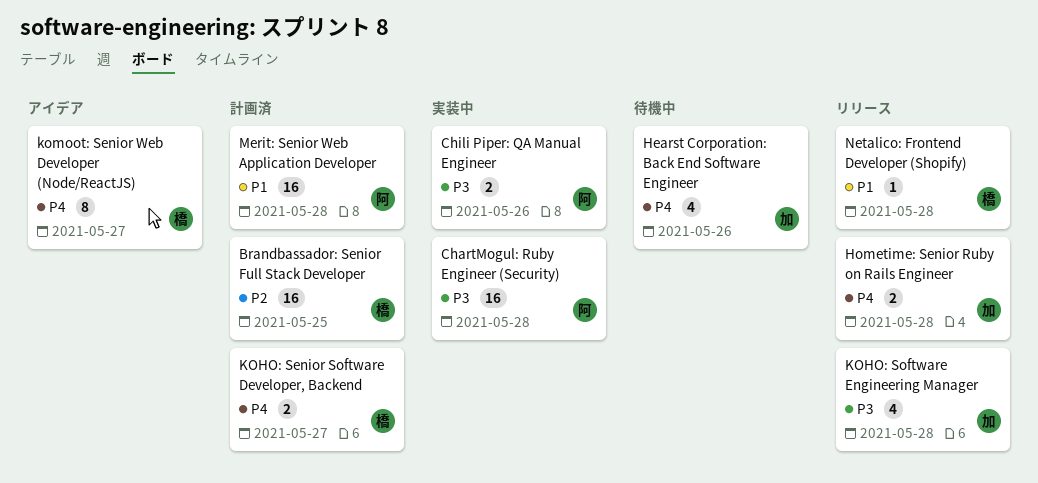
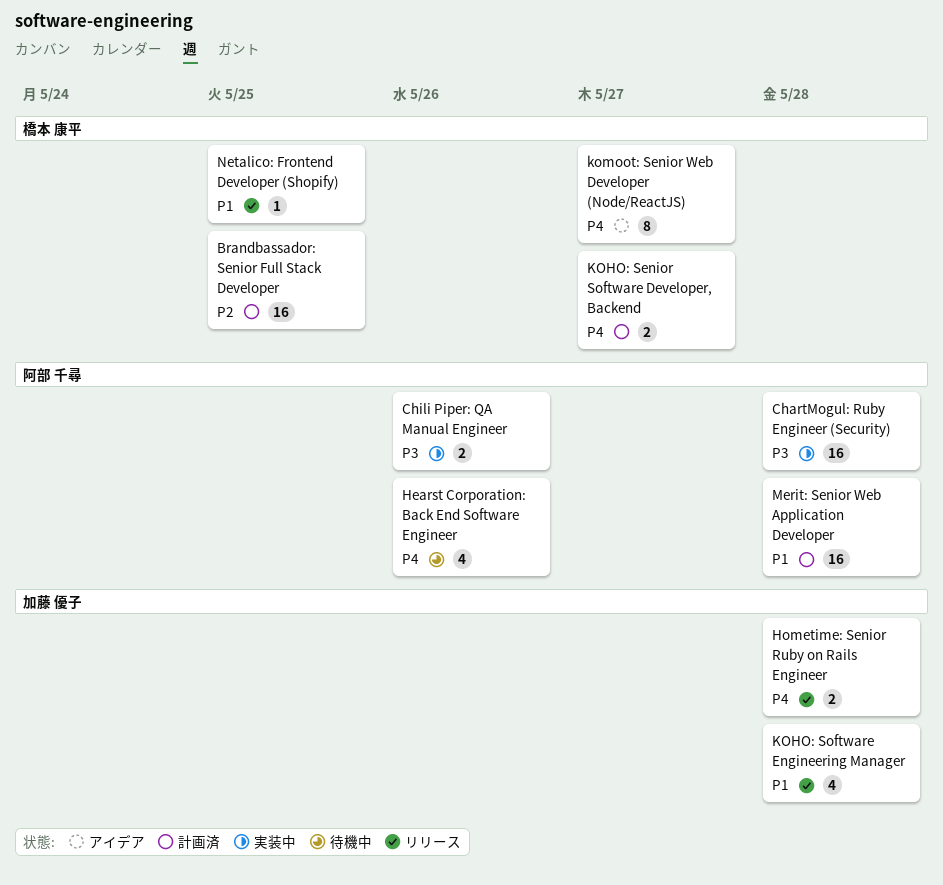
Hearst Corporation: Back End Software Engineer, owner: 加藤 優子 -> 阿部 千尋
KOHO: Software Engineering Manager, priority: P3 -> P1
Netalico: Frontend Developer (Shopify), due: May 28 -> May 25

